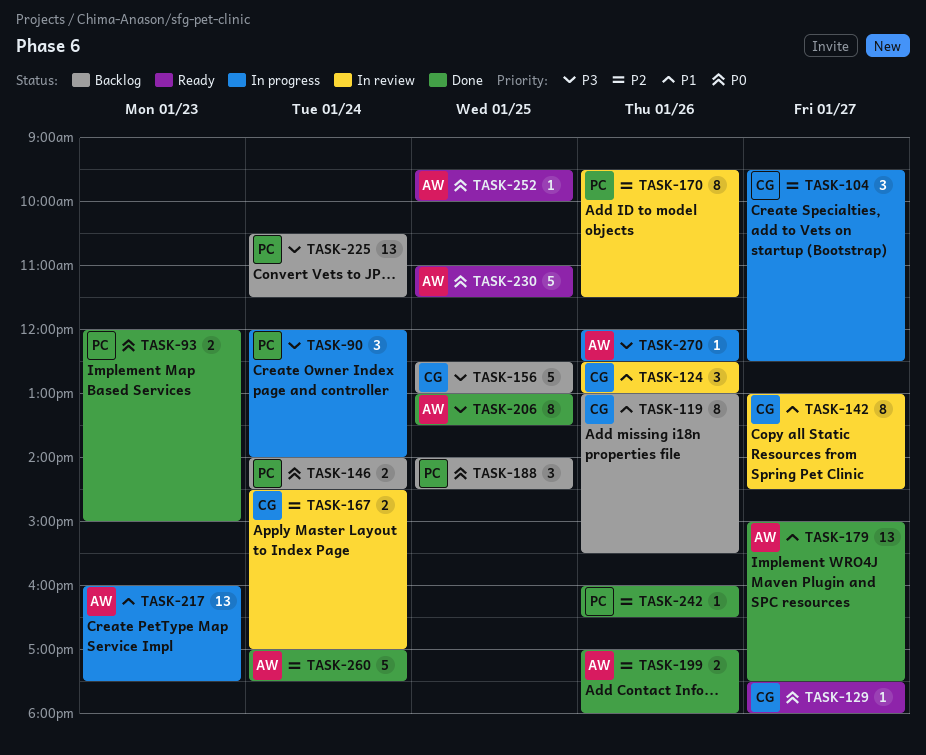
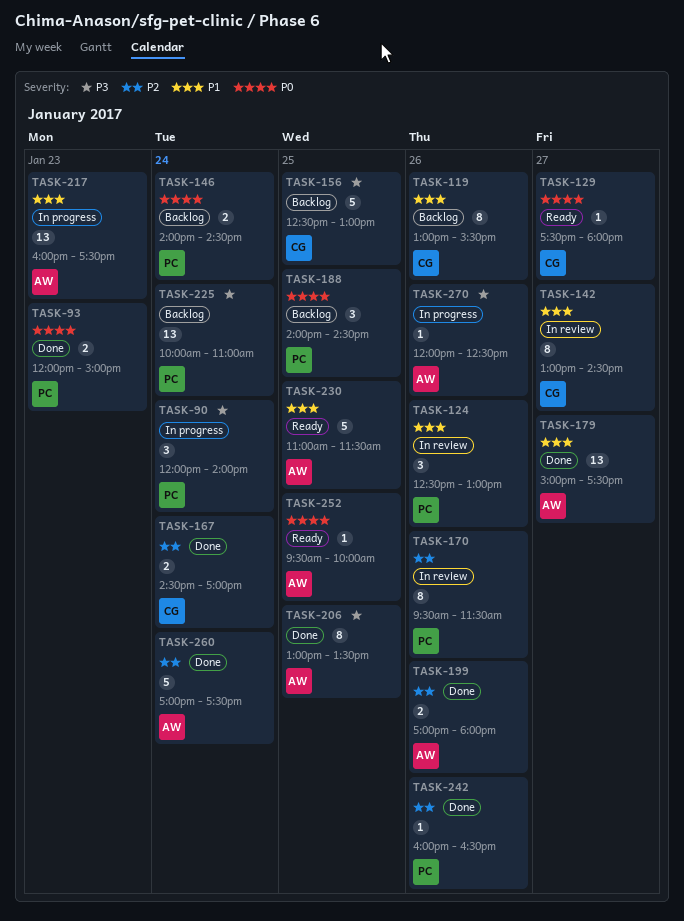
TASK-104: present -> none
TASK-124, owner: CG -> PC
TASK-167, status: In review -> Done
TASK-225, begins: 10:30 -> 10:00
TASK-225, ends: 11:30 -> 11:00
TASK-230, priority: P0 -> P1

